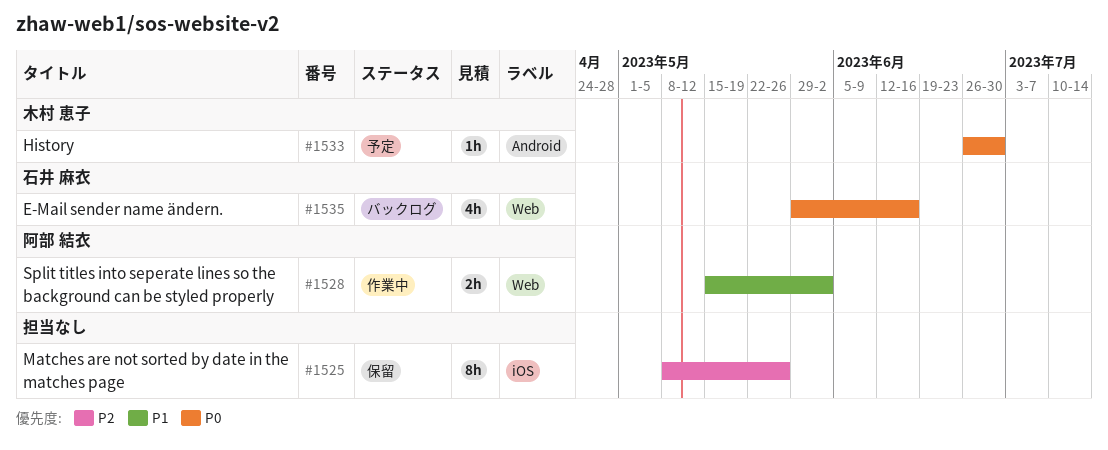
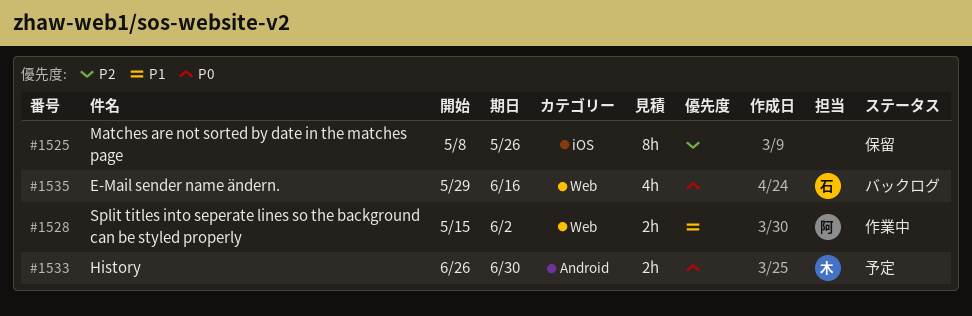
#1533, estimate: 1h -> 2h

